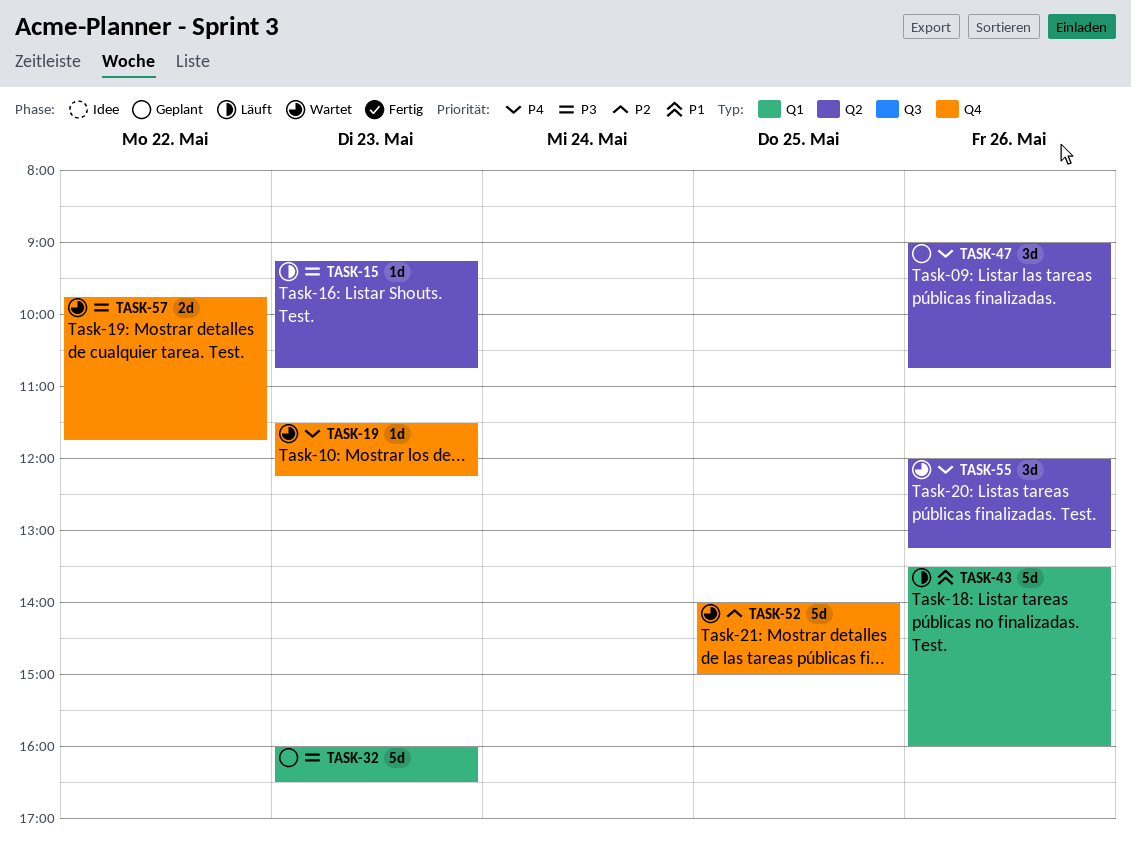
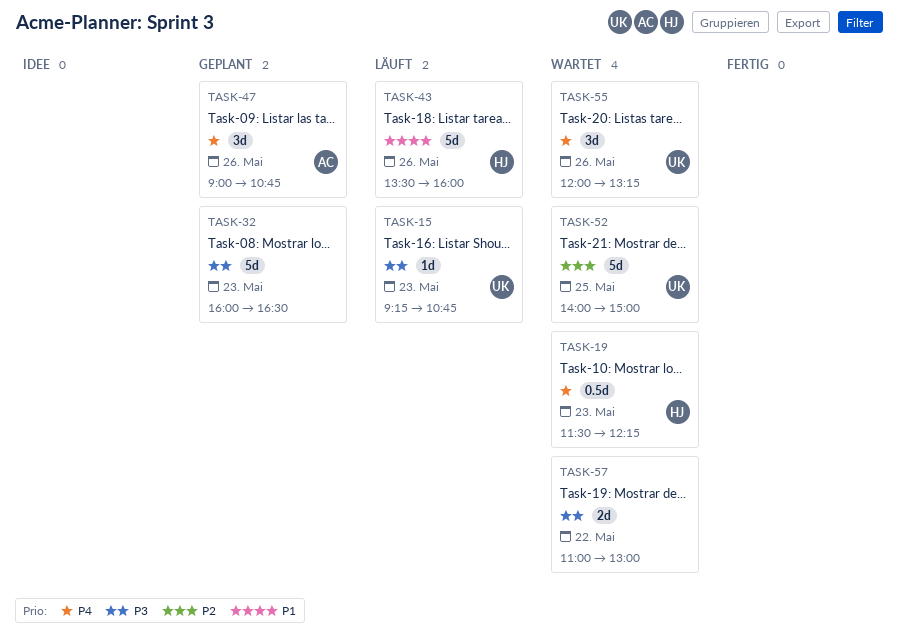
TASK-19, estimate: 1d -> 0.5d
TASK-57, begins: 09:45 -> 11:00
TASK-57, ends: 11:45 -> 13:00

